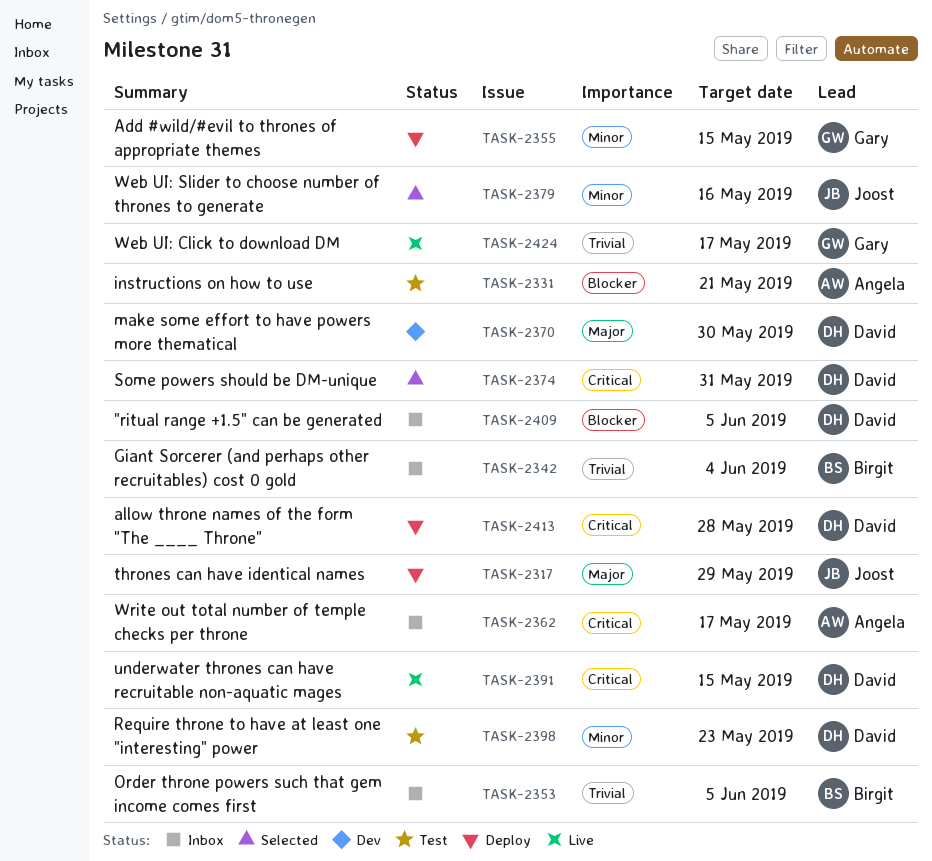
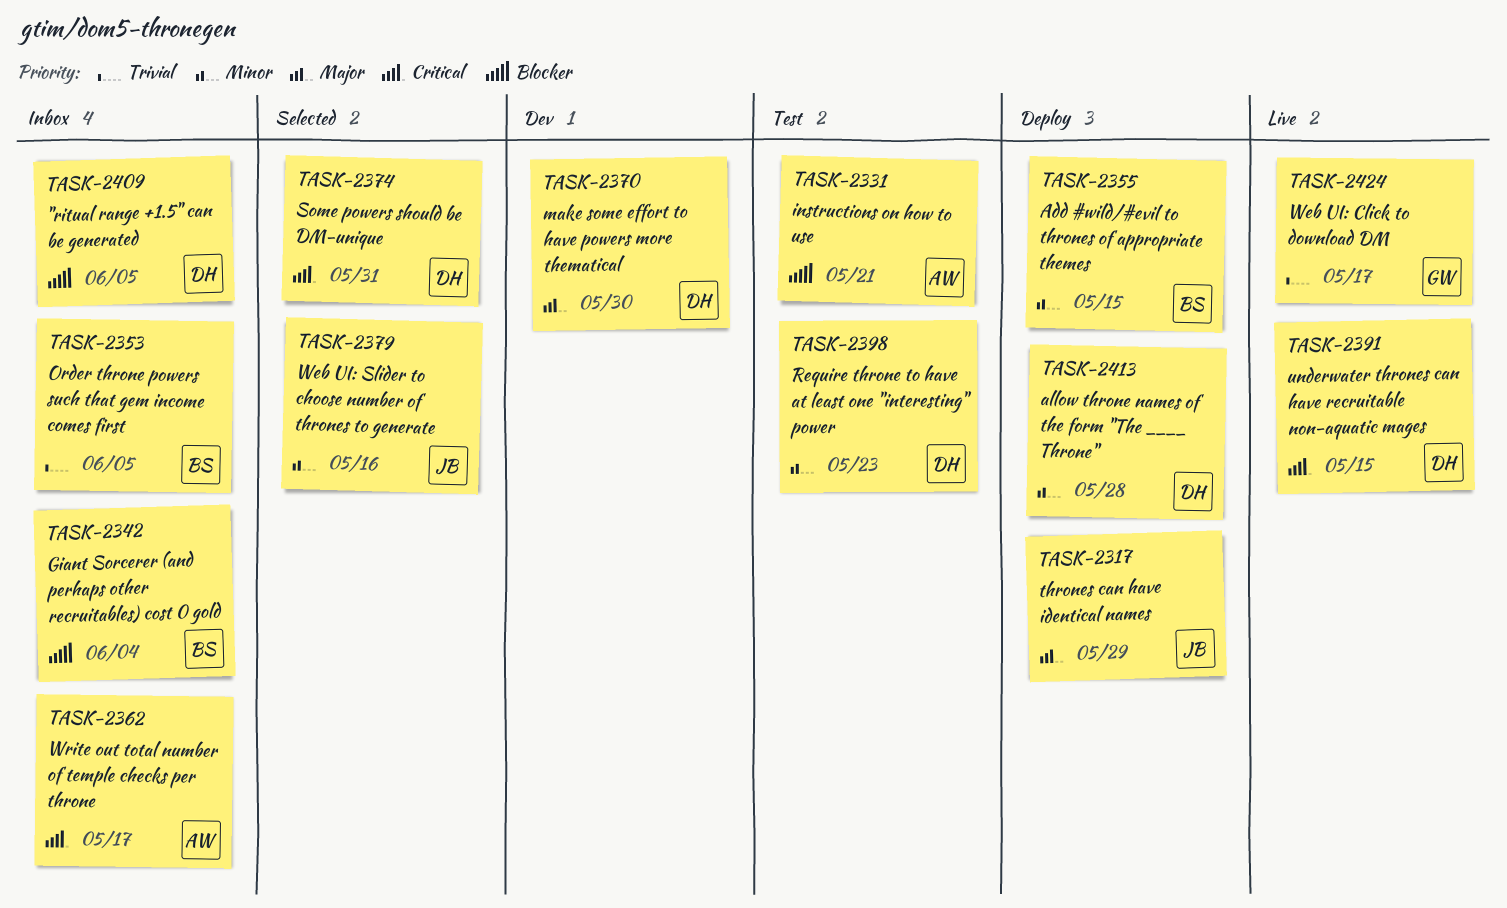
TASK-2342, priority: Trivial -> Blocker
TASK-2355, owner: Gary -> Birgit
TASK-2413, priority: Critical -> Minor

